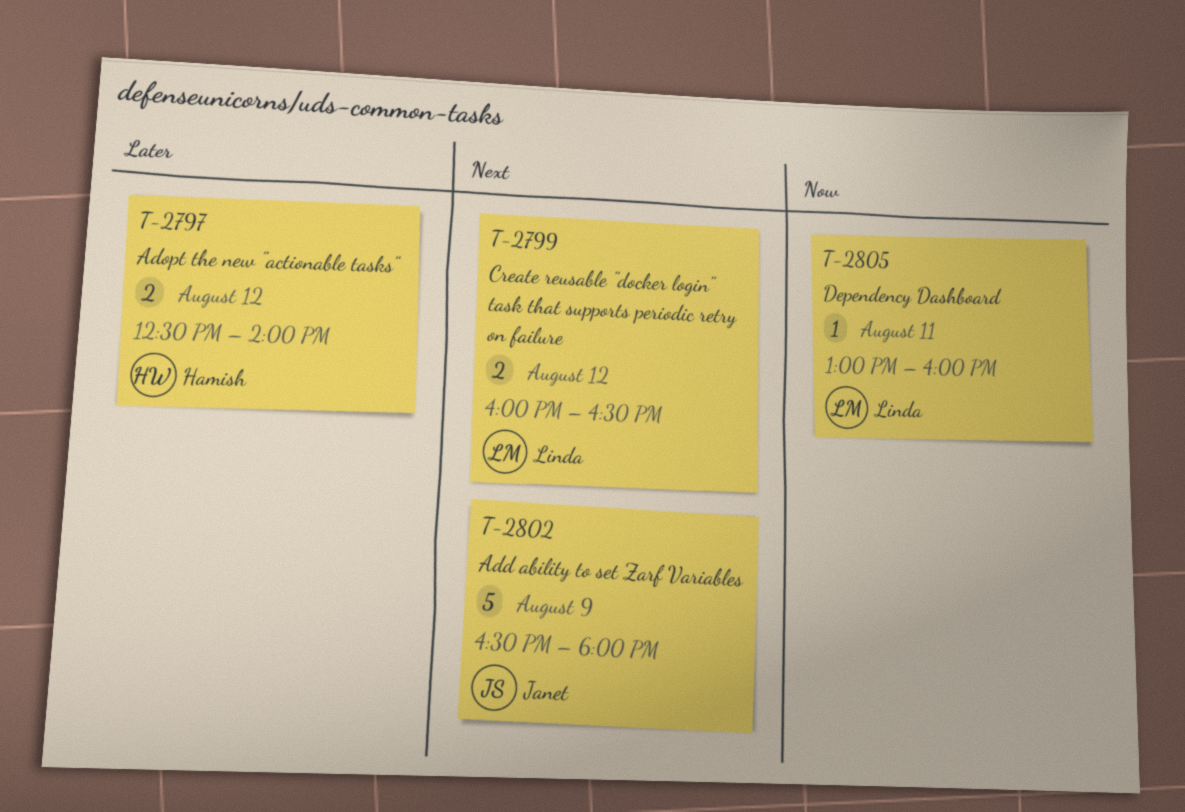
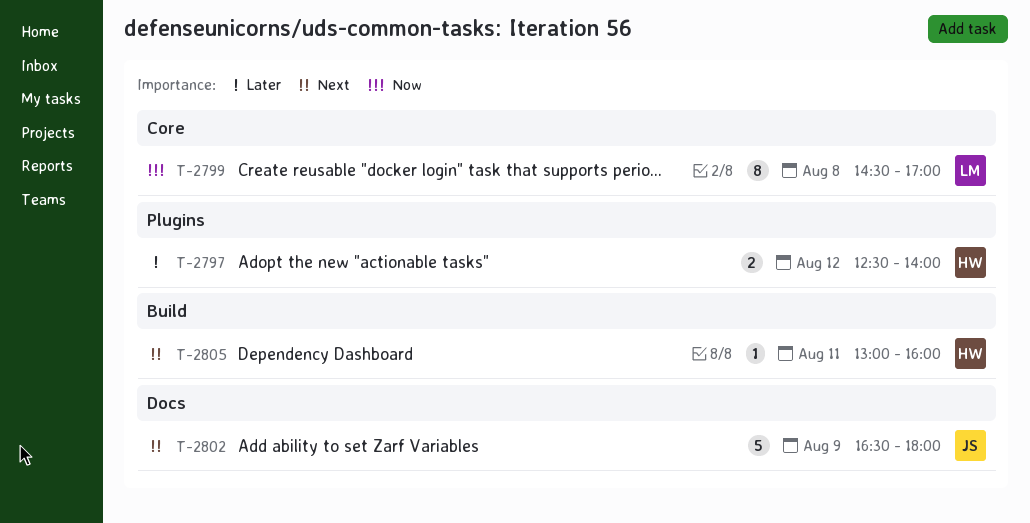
T-2799, priority: Next -> Now
T-2799, estimate: 2 -> 8
T-2799, day: Aug 12 -> Aug 8
T-2799, begins: 16:00 -> 14:30
T-2799, ends: 16:30 -> 17:00
T-2805, owner: Linda -> Hamish
T-2805, priority: Now -> Next

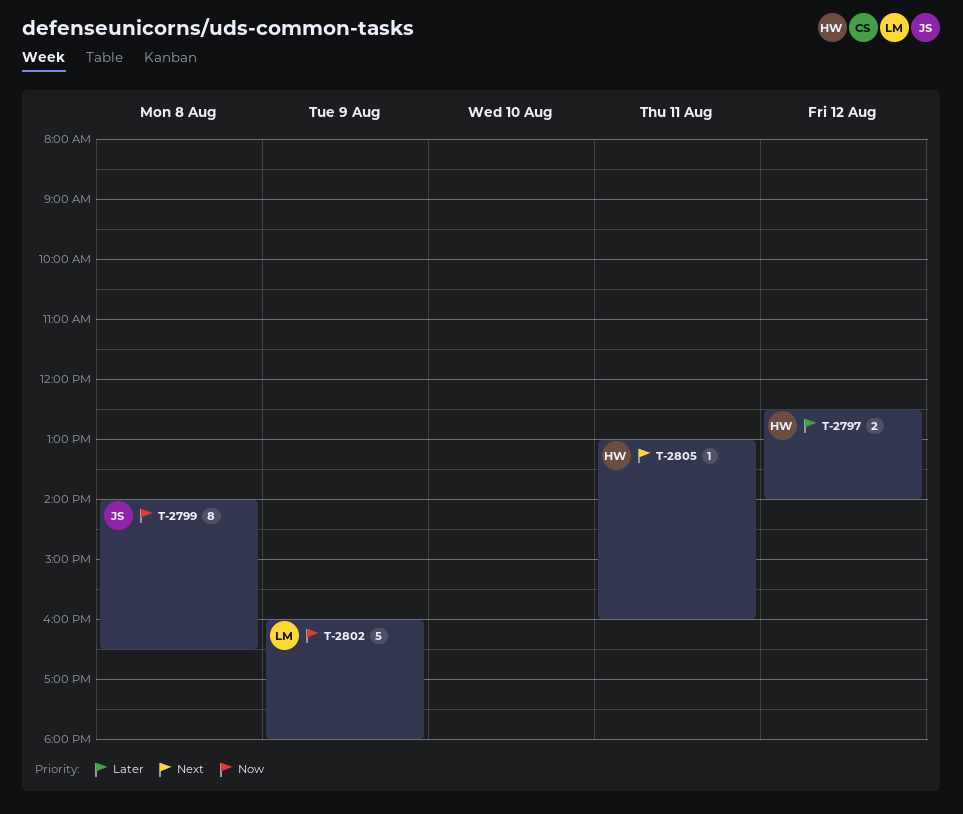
T-2799, owner: LM -> JS
T-2799, begins: 14:30 -> 14:00
T-2799, ends: 17:00 -> 16:30
T-2802, owner: JS -> LM
T-2802, priority: Next -> Now
T-2802, begins: 16:30 -> 16:00

